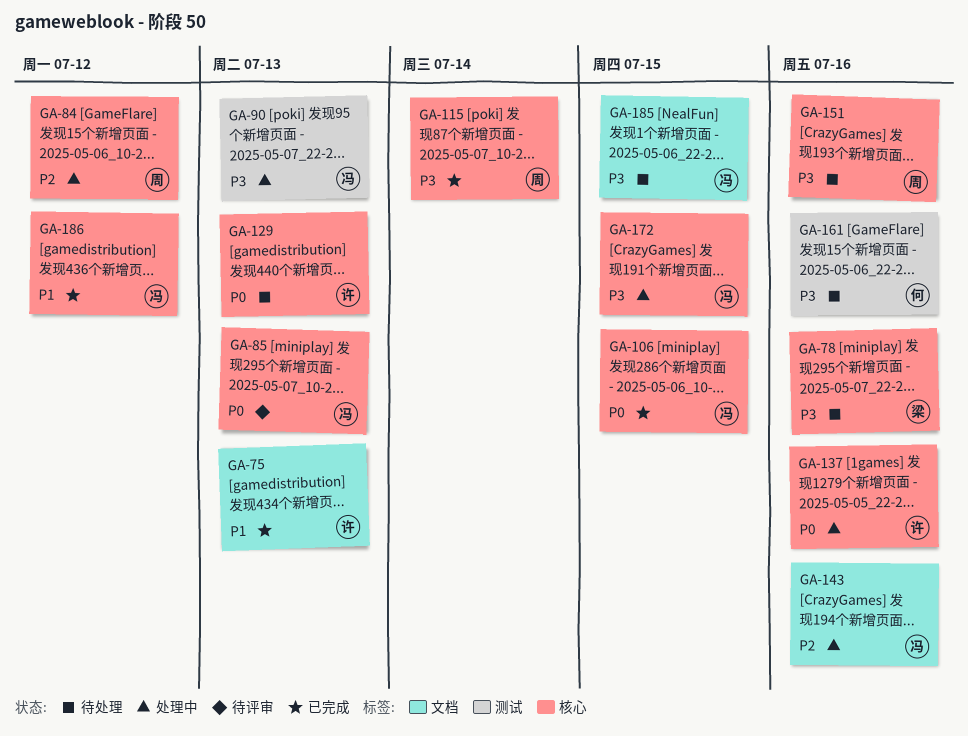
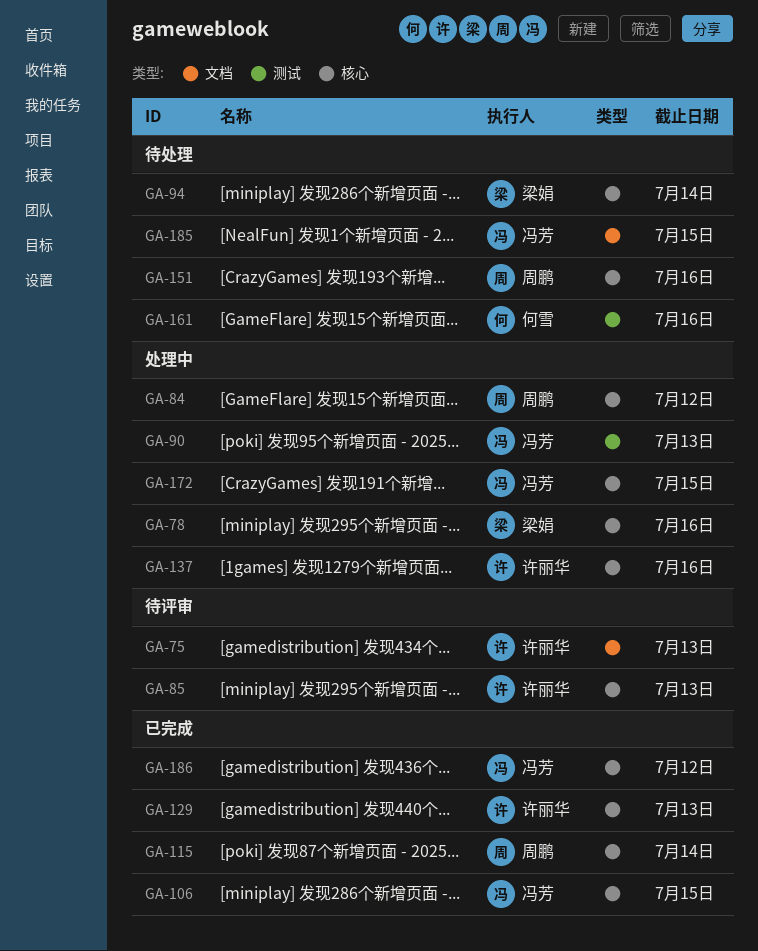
GA-75, status: 已完成 -> 待评审
GA-78, status: 待处理 -> 处理中
GA-85, owner: 冯芳 -> 许丽华
GA-94: none -> present
GA-129, status: 待处理 -> 已完成
GA-143: present -> none

